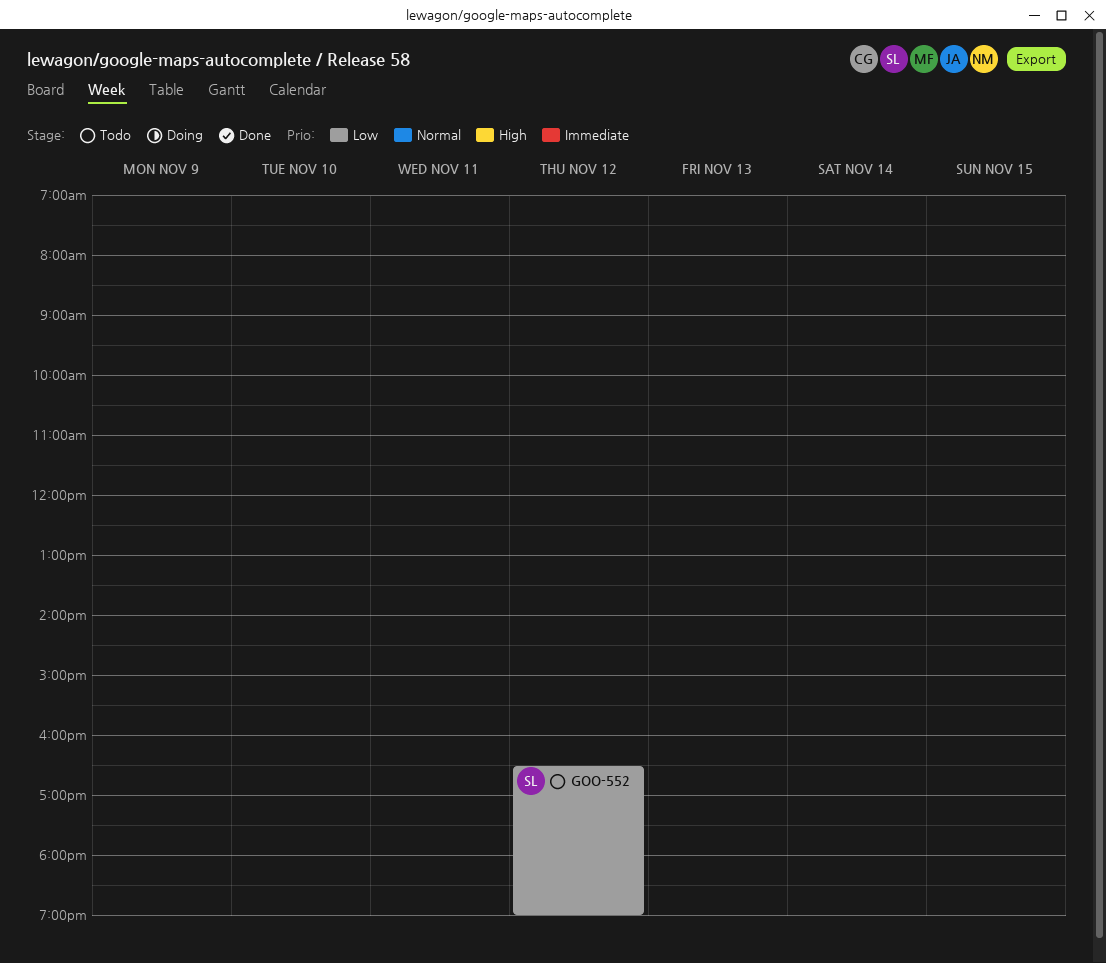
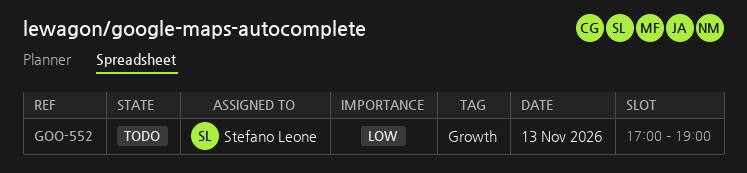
GOO-552, day: Nov 12 -> Nov 13
GOO-552, begins: 16:30 -> 17:00

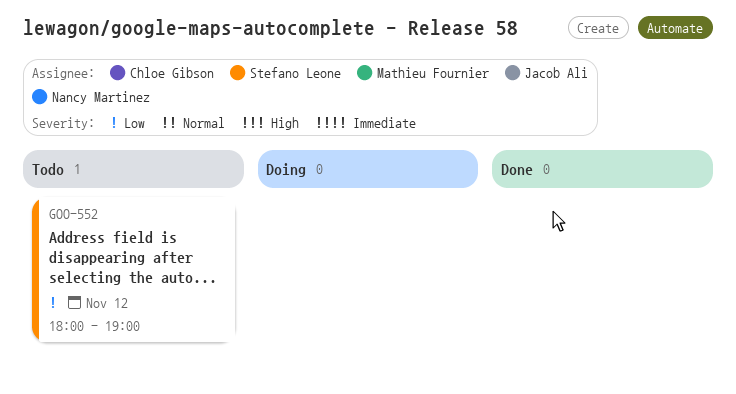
GOO-552, day: Nov 13 -> Nov 12
GOO-552, begins: 17:00 -> 18:00

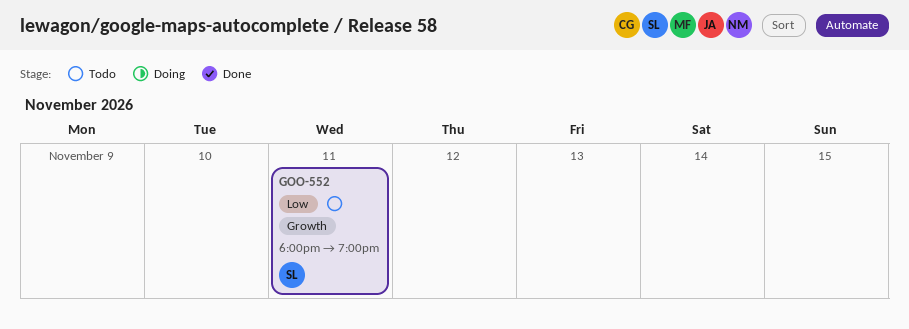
GOO-552, day: Nov 12 -> Nov 11

